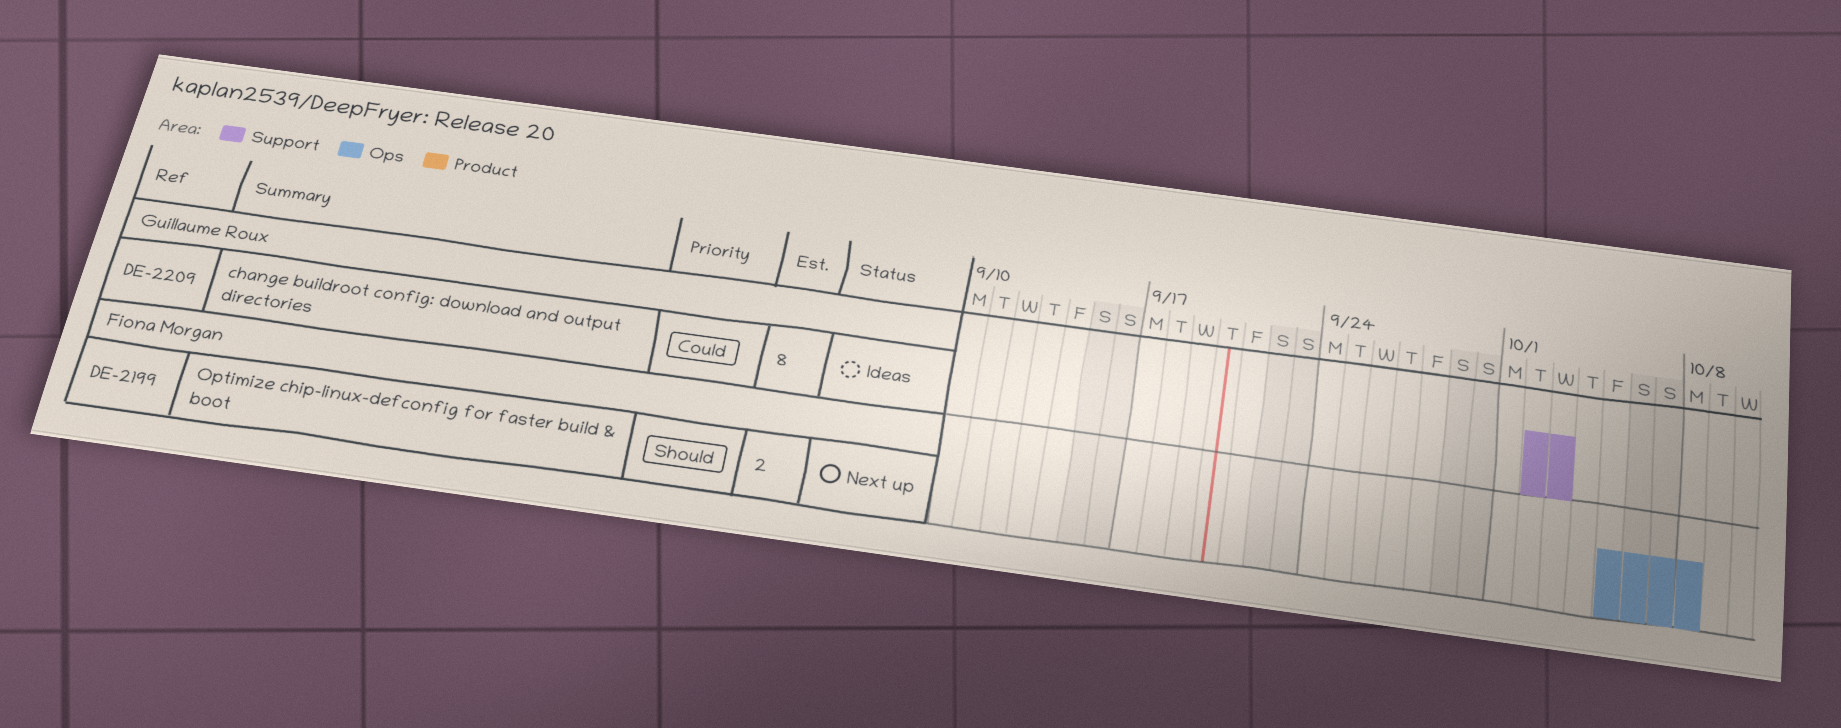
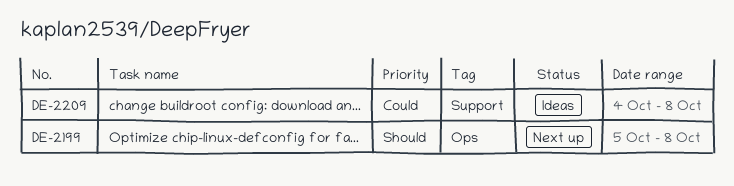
DE-2209, start: Oct 2 -> Oct 4
DE-2209, due: Oct 3 -> Oct 8

